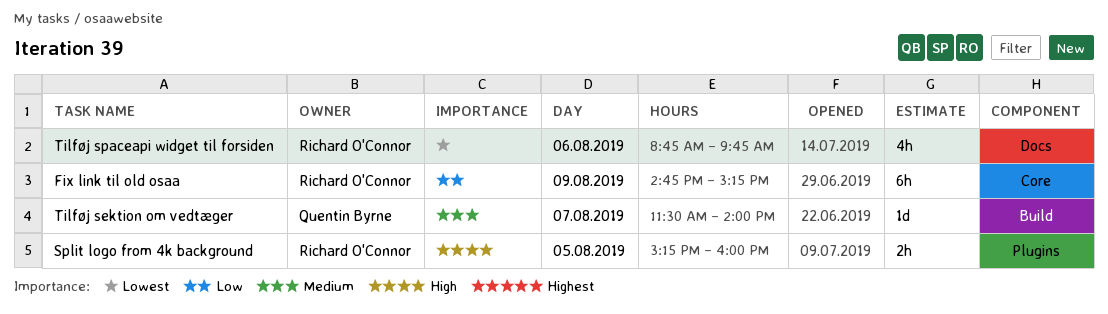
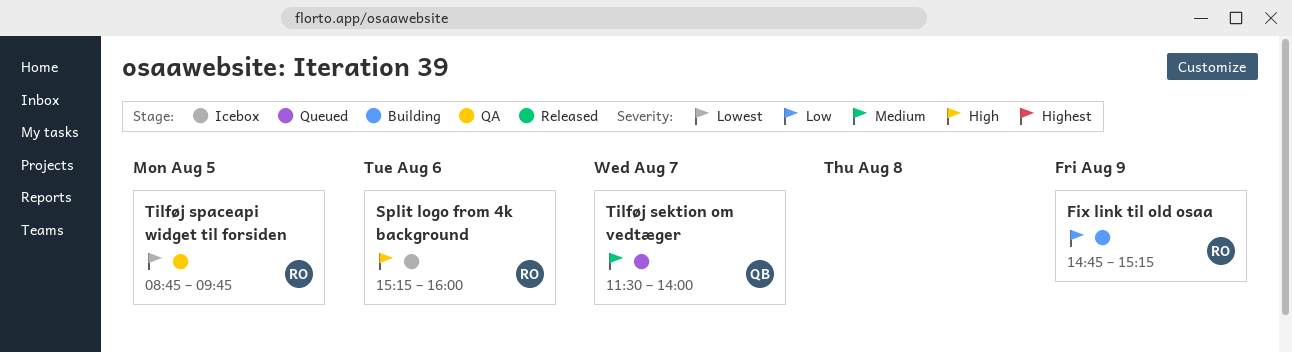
Split logo from 4k background, day: Aug 5 -> Aug 6
Tilføj spaceapi widget til forsiden, day: Aug 6 -> Aug 5

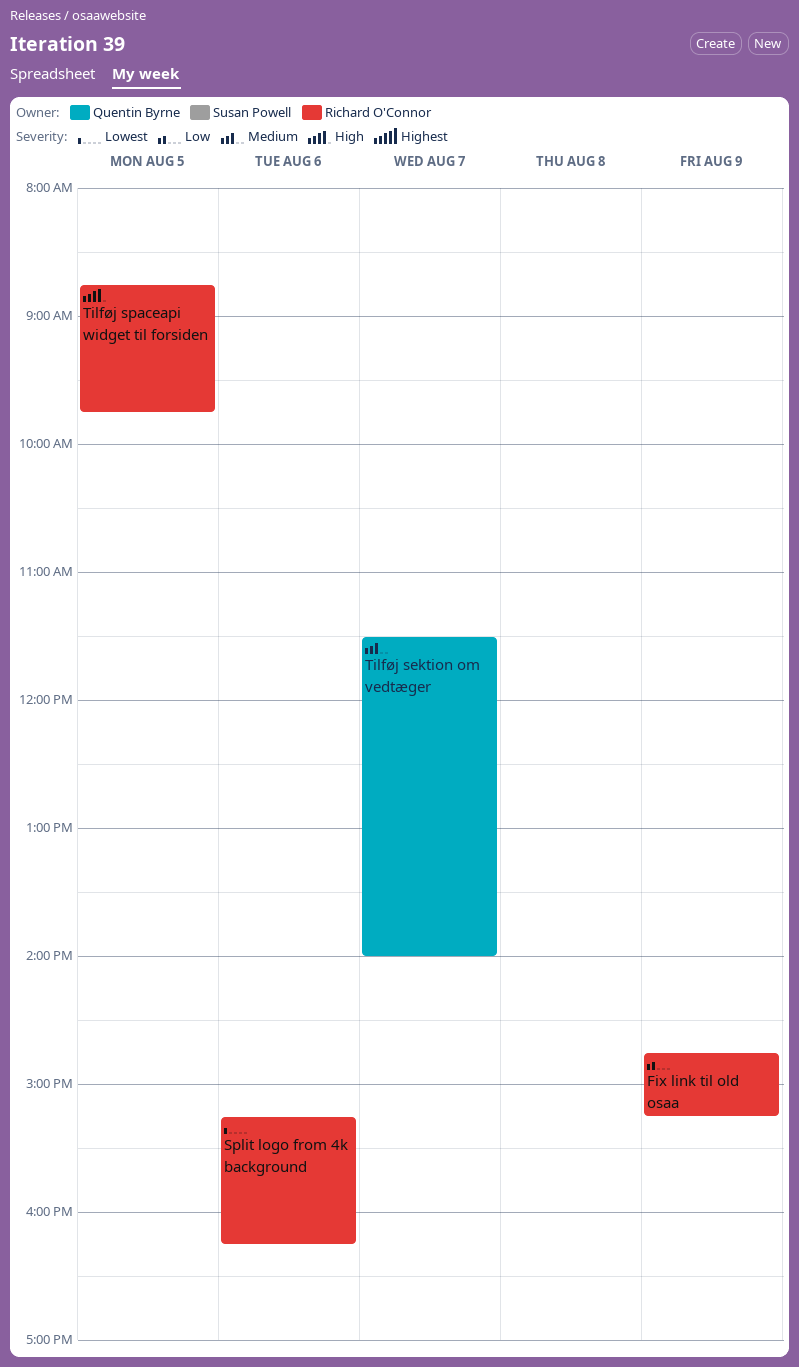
Split logo from 4k background, priority: High -> Lowest
Split logo from 4k background, ends: 16:00 -> 16:15
Tilføj spaceapi widget til forsiden, priority: Lowest -> High

